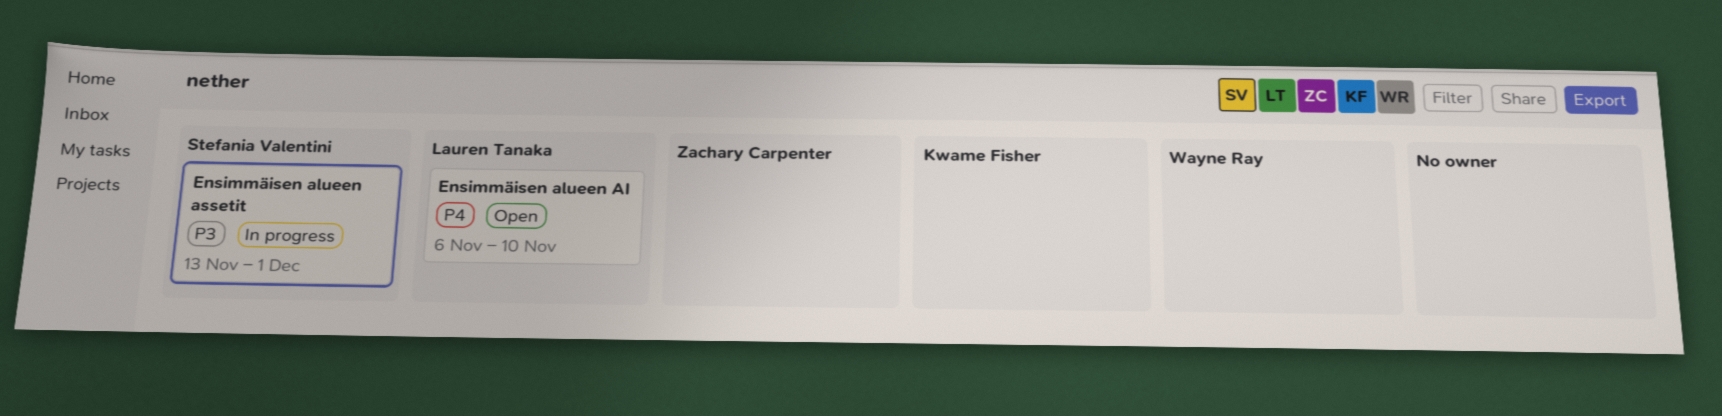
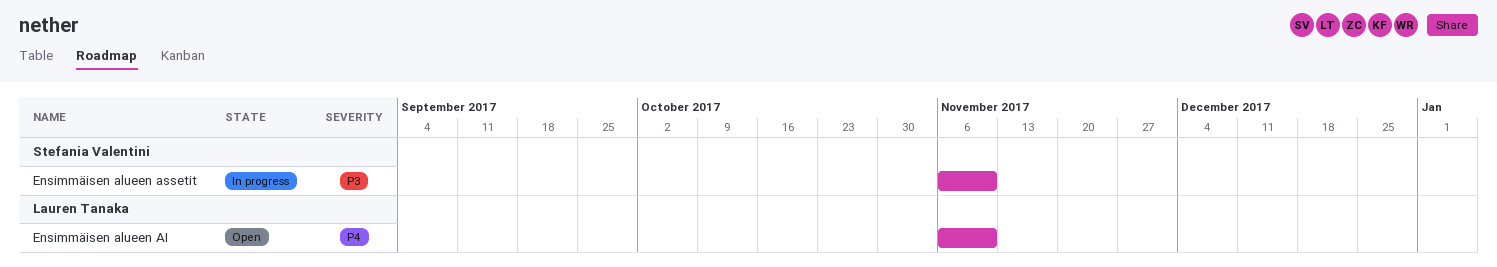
Ensimmäisen alueen assetit, start: Nov 13 -> Nov 6
Ensimmäisen alueen assetit, due: Dec 1 -> Nov 10

